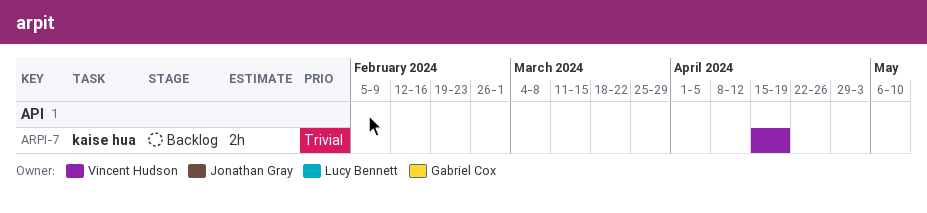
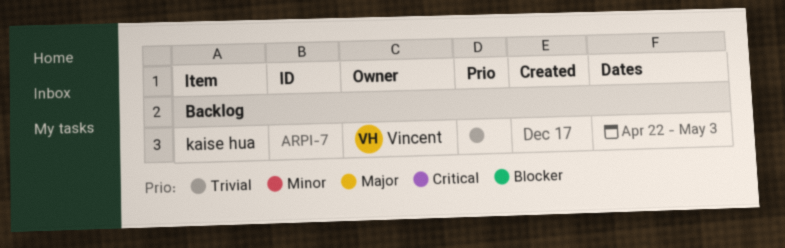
ARPI-7, start: Apr 15 -> Apr 22
ARPI-7, due: Apr 19 -> May 3

